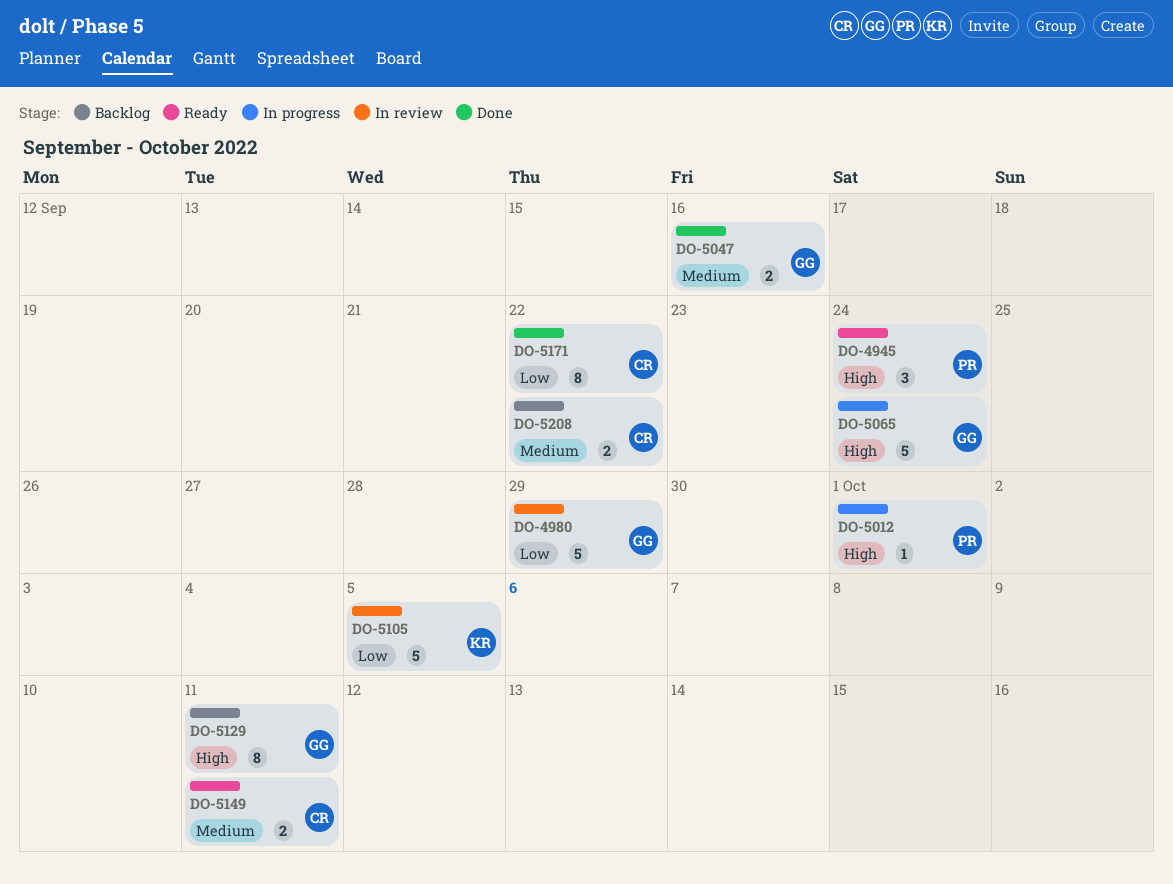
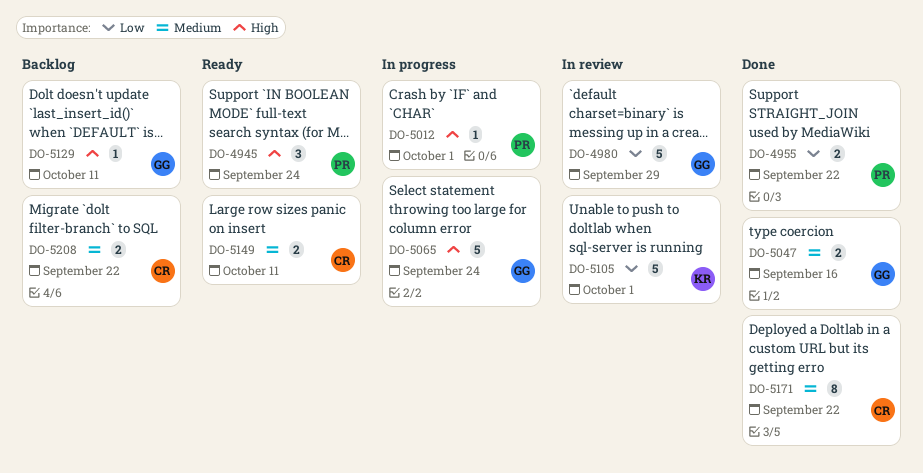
DO-4955: none -> present
DO-5105, due: Oct 5 -> Oct 1
DO-5129, estimate: 8 -> 1
DO-5171, priority: Low -> Medium

